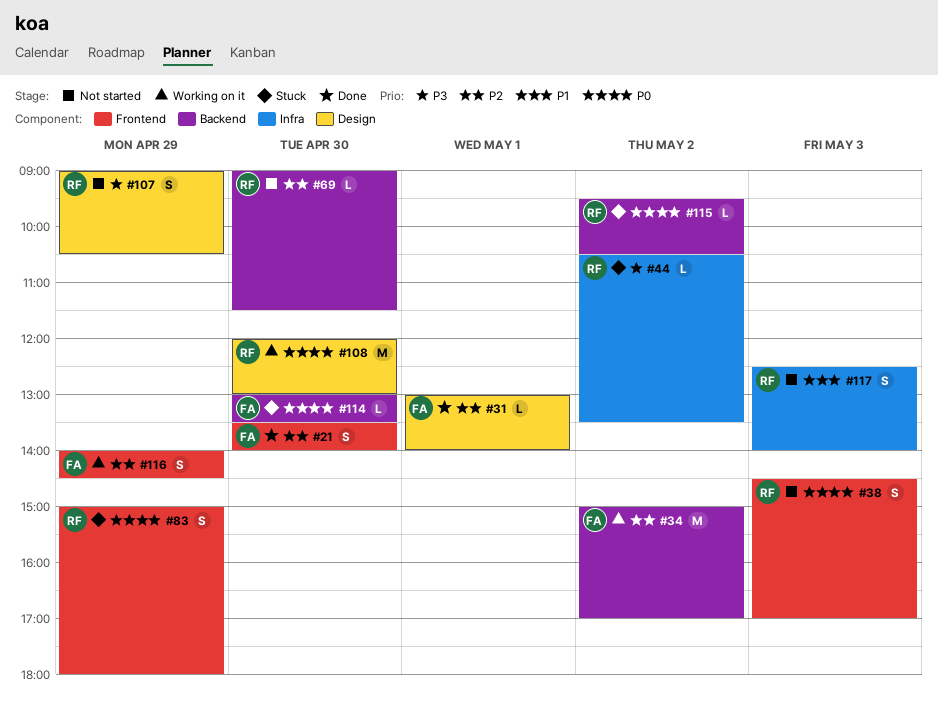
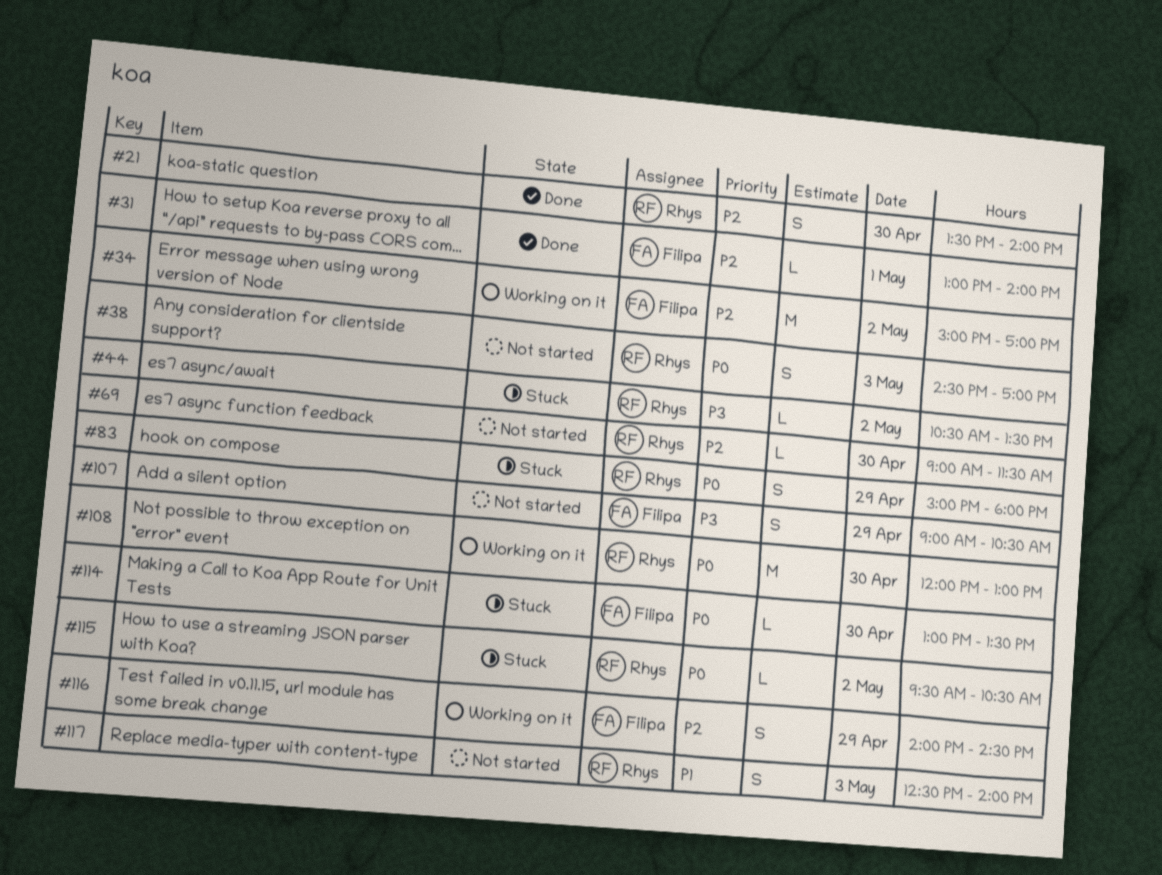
#21, owner: Filipa -> Rhys
#107, owner: Rhys -> Filipa

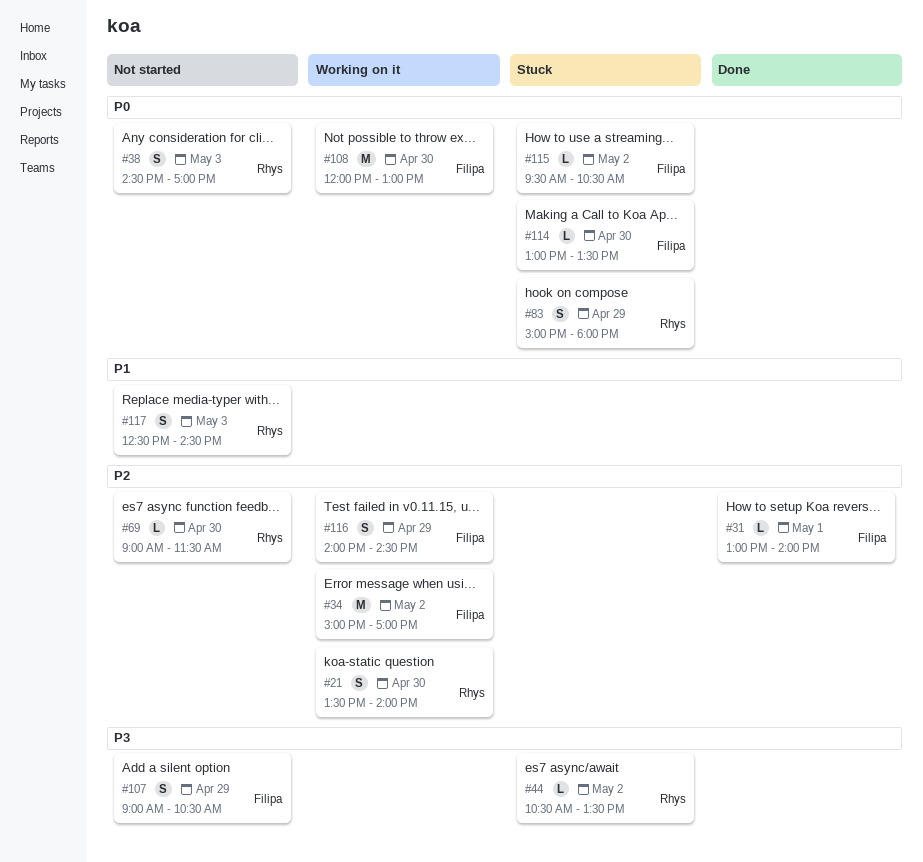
#21, status: Done -> Working on it
#108, owner: Rhys -> Filipa
#115, owner: Rhys -> Filipa
#117, ends: 14:00 -> 14:30

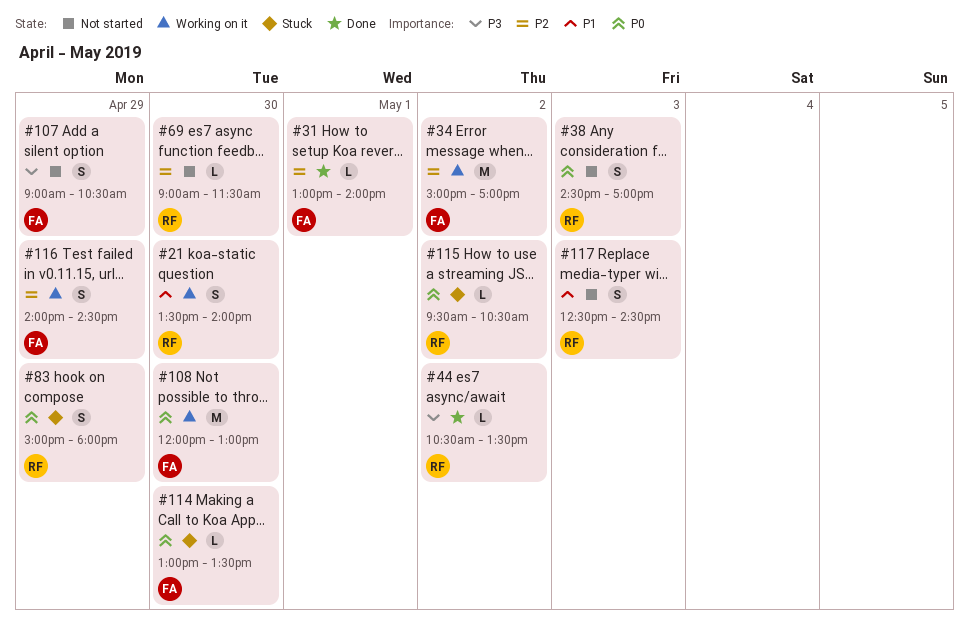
#21, priority: P2 -> P1
#44, status: Stuck -> Done
#115, owner: Filipa -> Rhys

